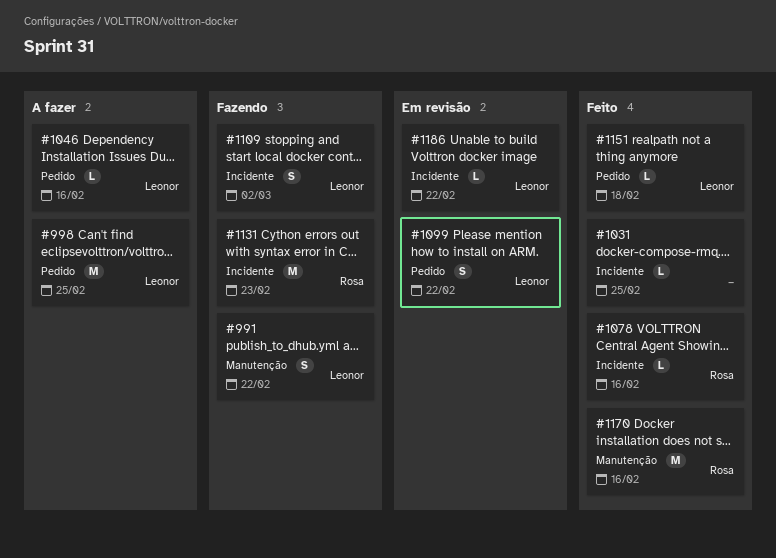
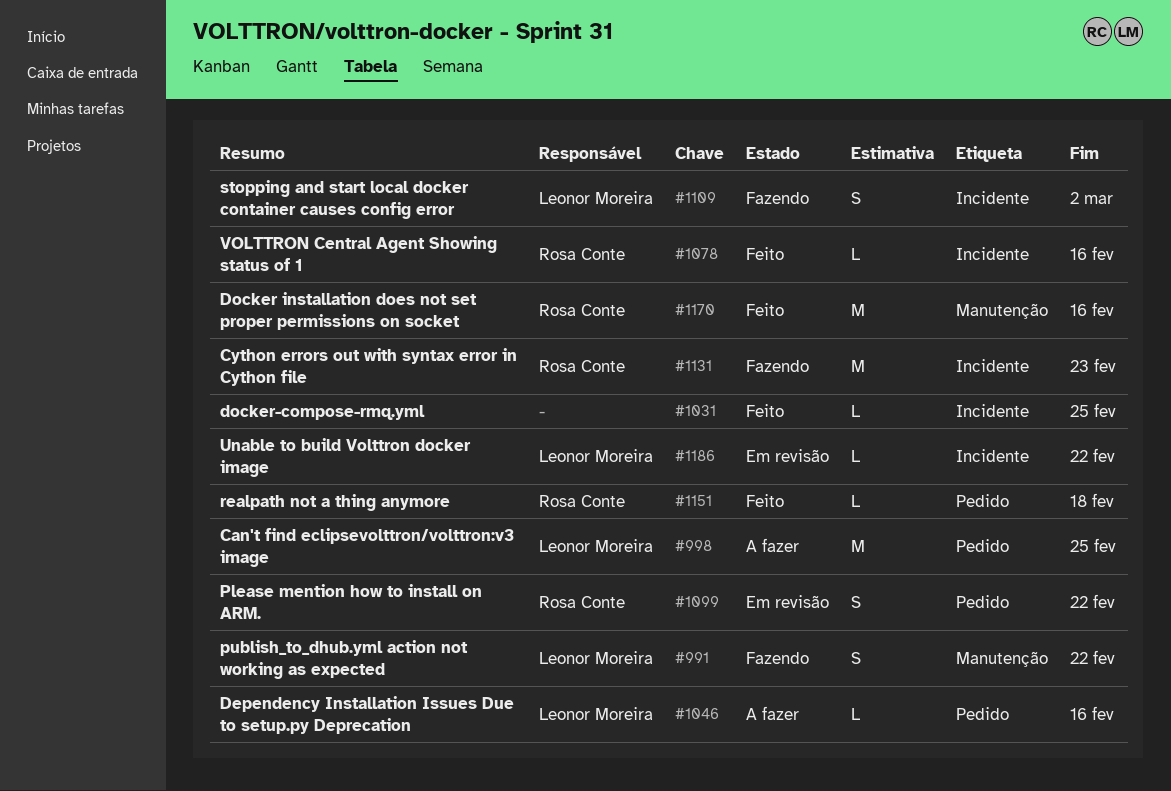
#1099, owner: Leonor Moreira -> Rosa Conte
#1151, owner: Leonor Moreira -> Rosa Conte

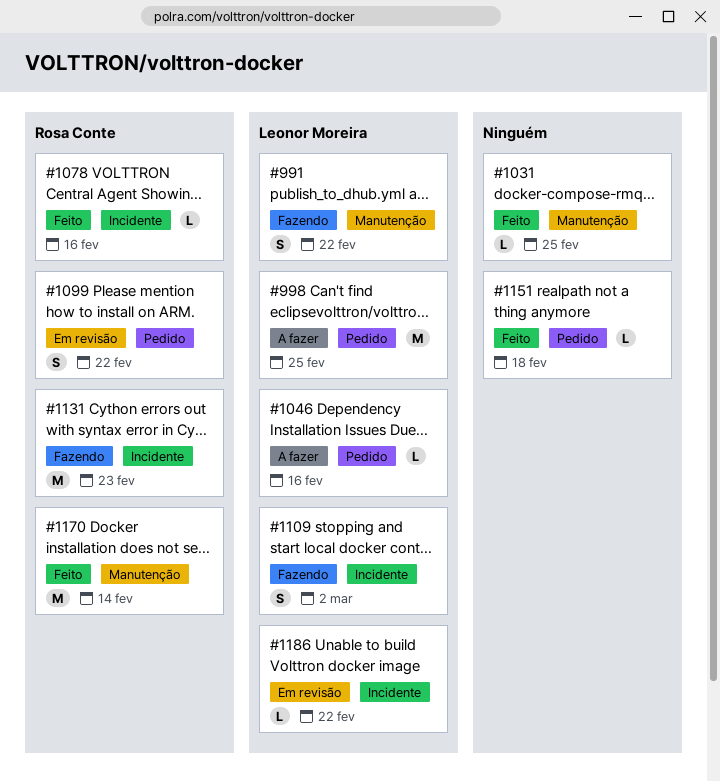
#1031, label: Incidente -> Manutenção
#1151, owner: Rosa Conte -> none
#1170, due: Feb 16 -> Feb 14

